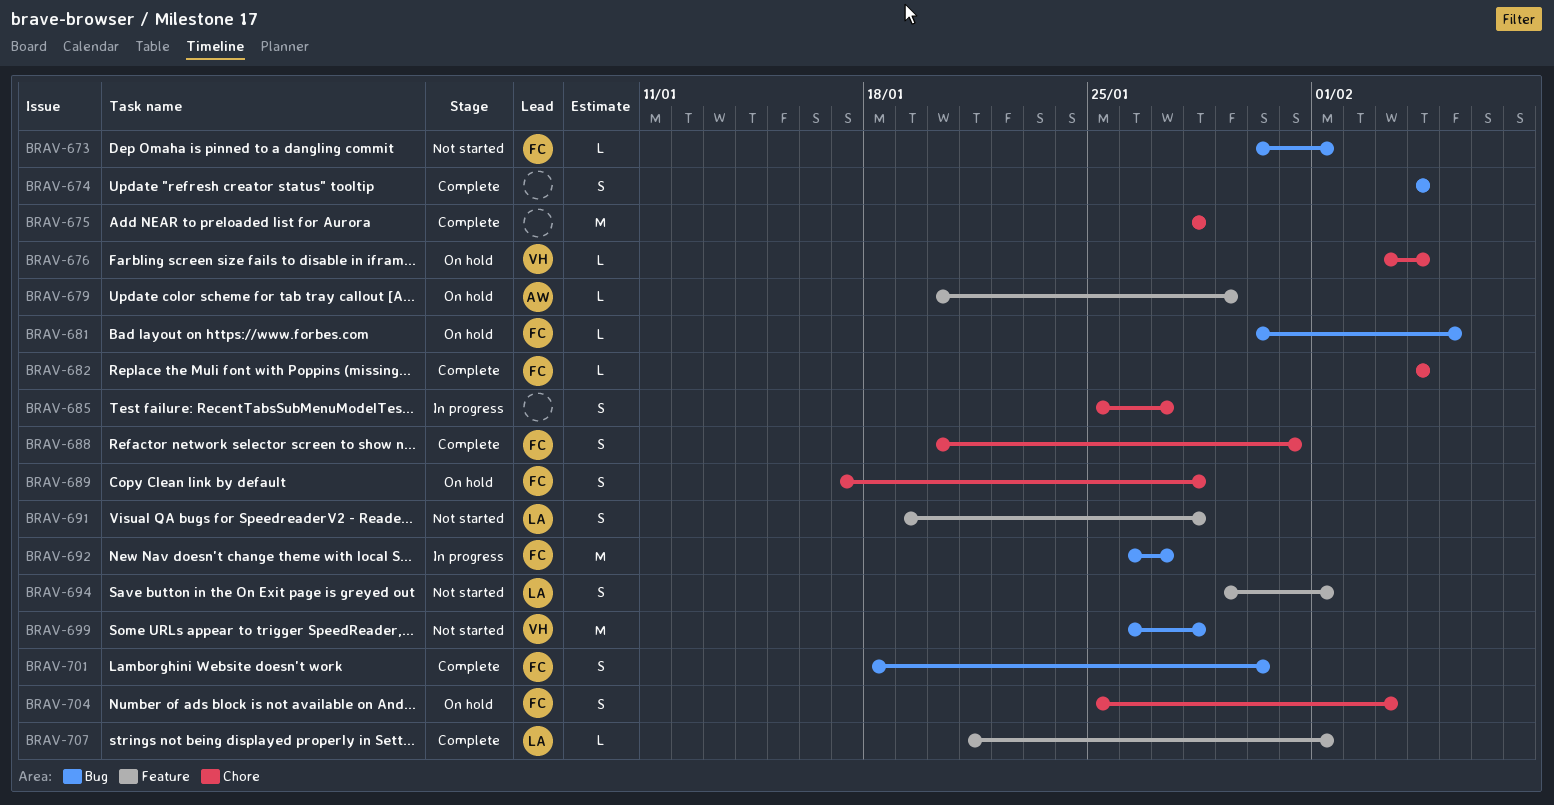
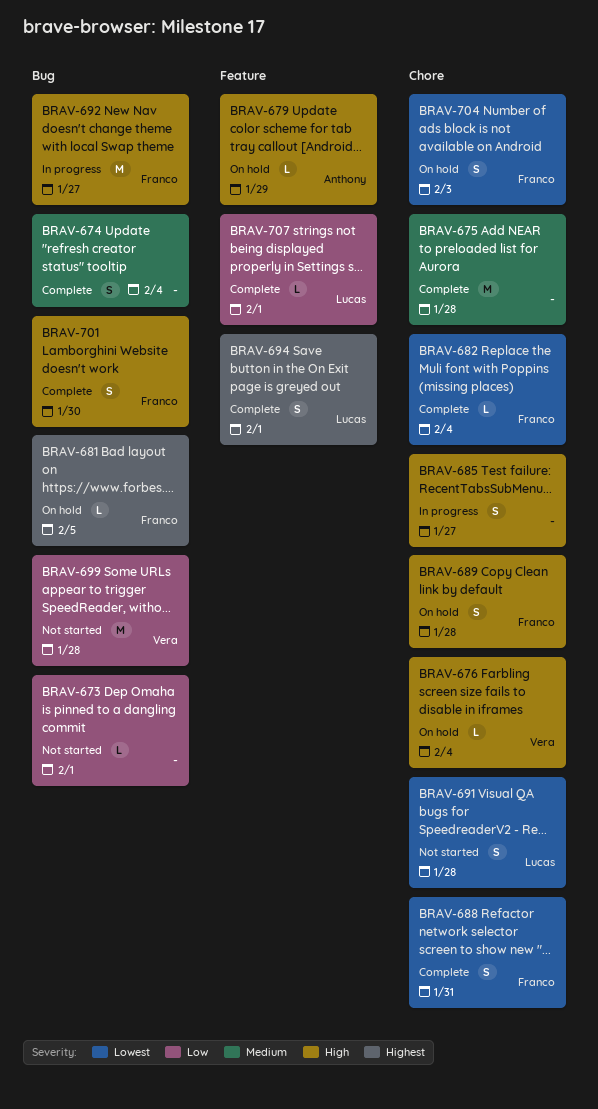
BRAV-673, owner: Franco -> none
BRAV-691, label: Feature -> Chore
BRAV-694, status: Not started -> Complete

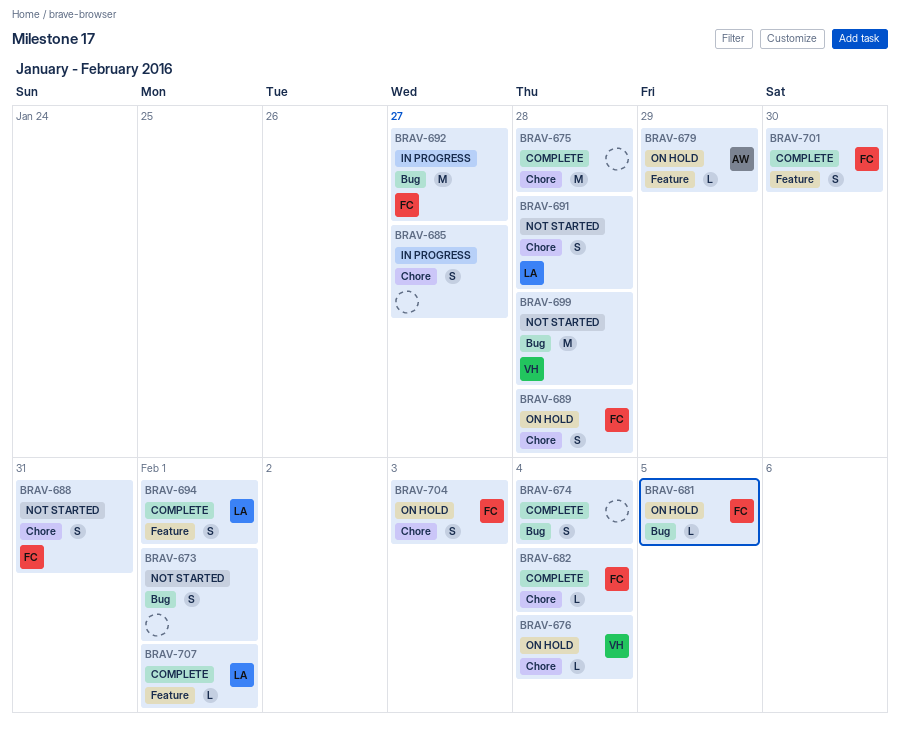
BRAV-673, estimate: L -> S
BRAV-688, status: Complete -> Not started
BRAV-701, label: Bug -> Feature

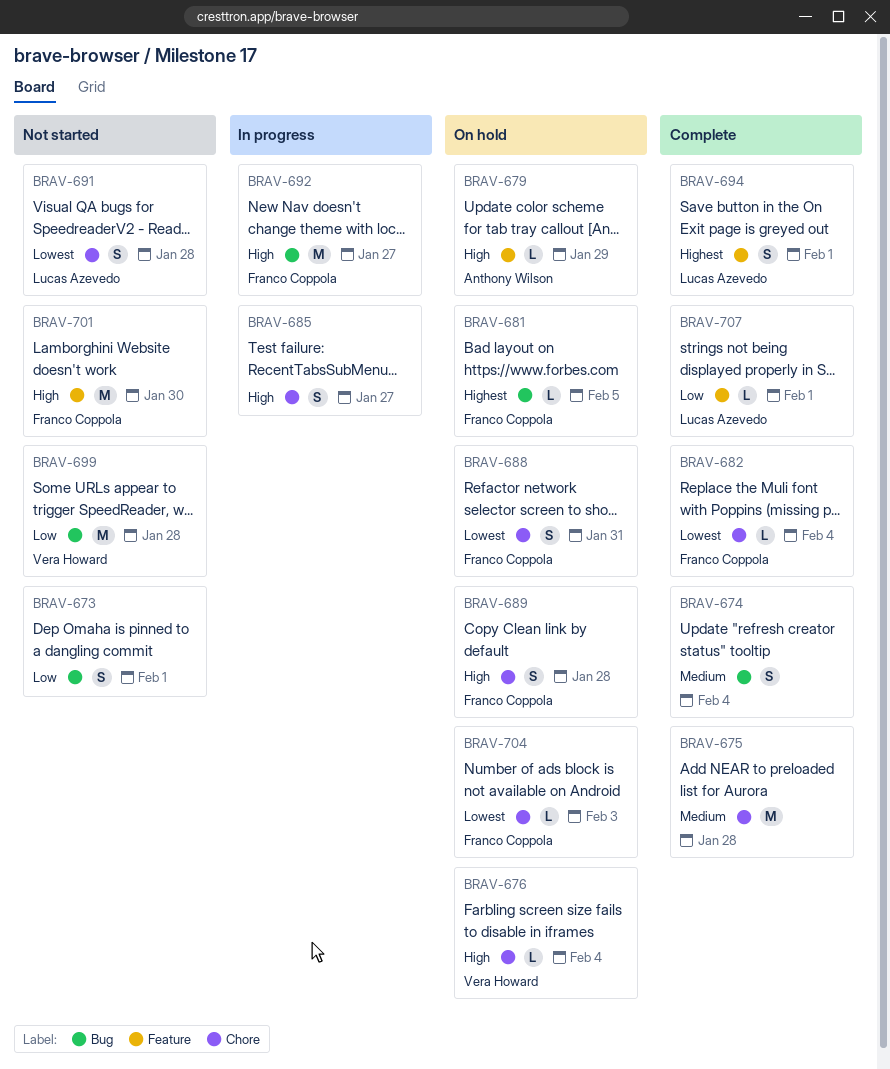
BRAV-688, status: Not started -> On hold
BRAV-701, status: Complete -> Not started
BRAV-701, estimate: S -> M
BRAV-704, estimate: S -> L

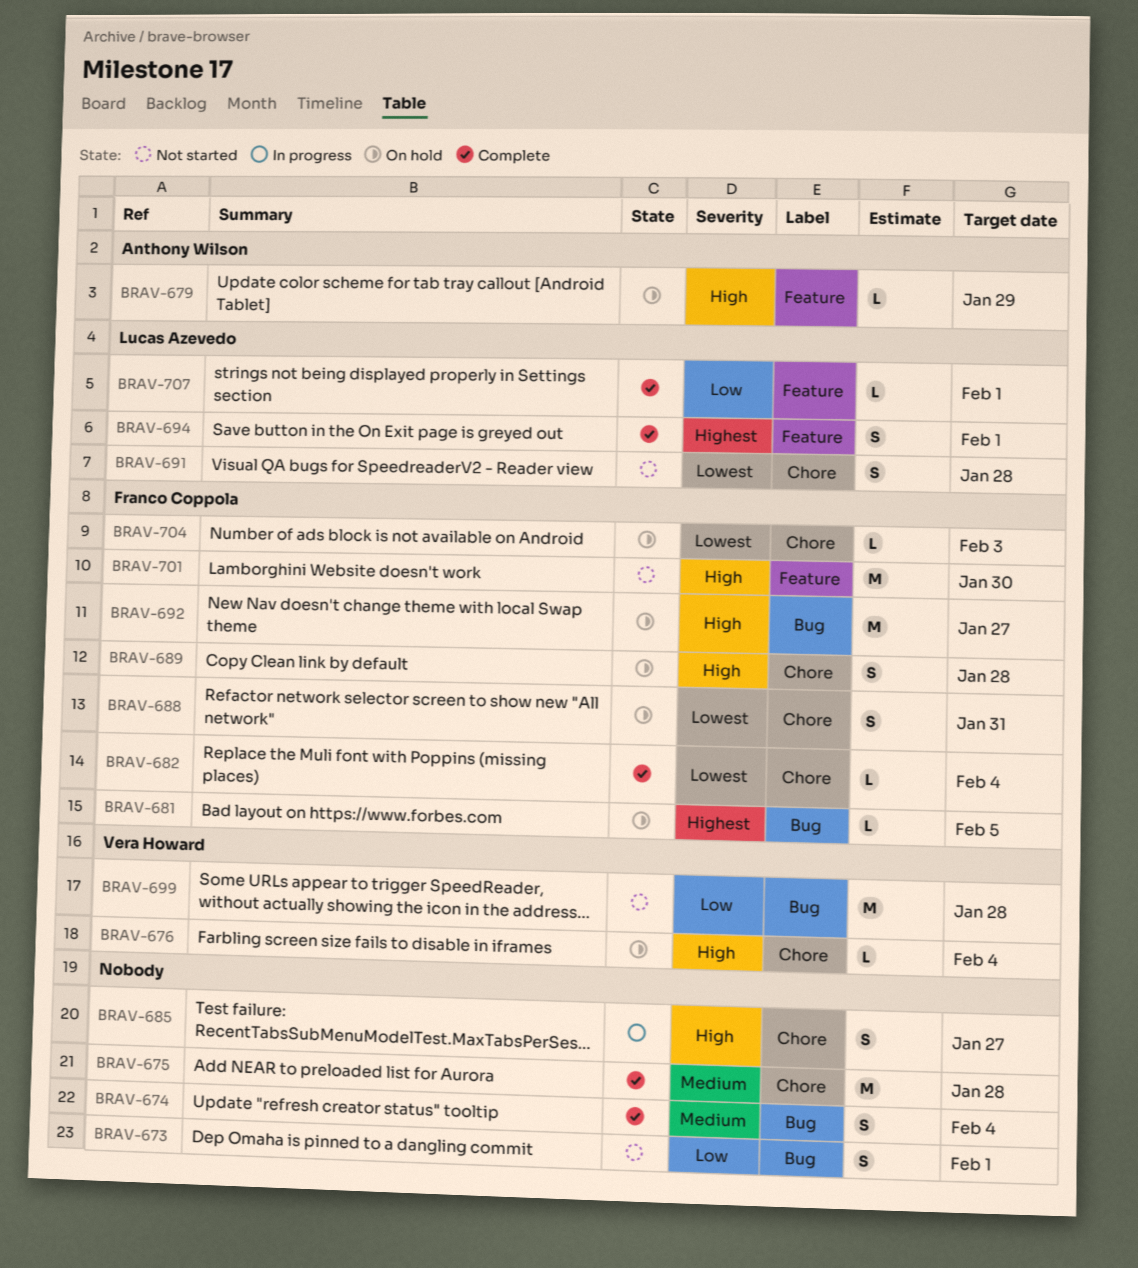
BRAV-692, status: In progress -> On hold

